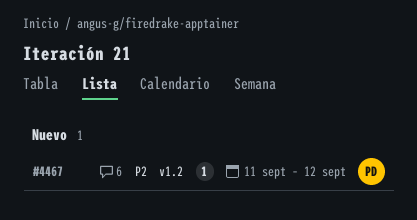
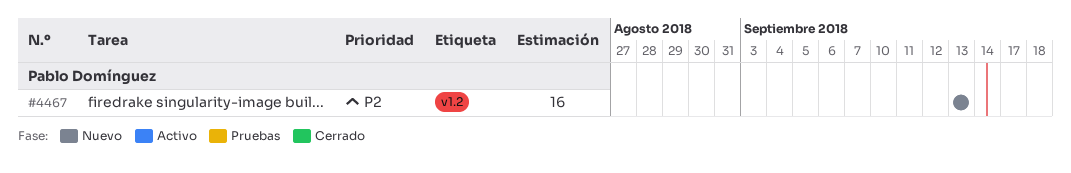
#4467, estimate: 1 -> 16
#4467, start: Sep 11 -> Sep 13
#4467, due: Sep 12 -> Sep 13

